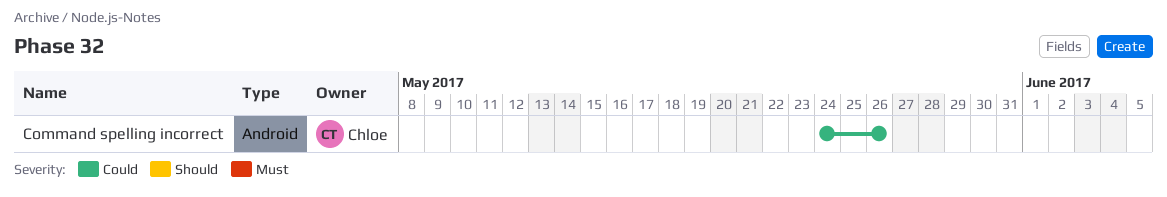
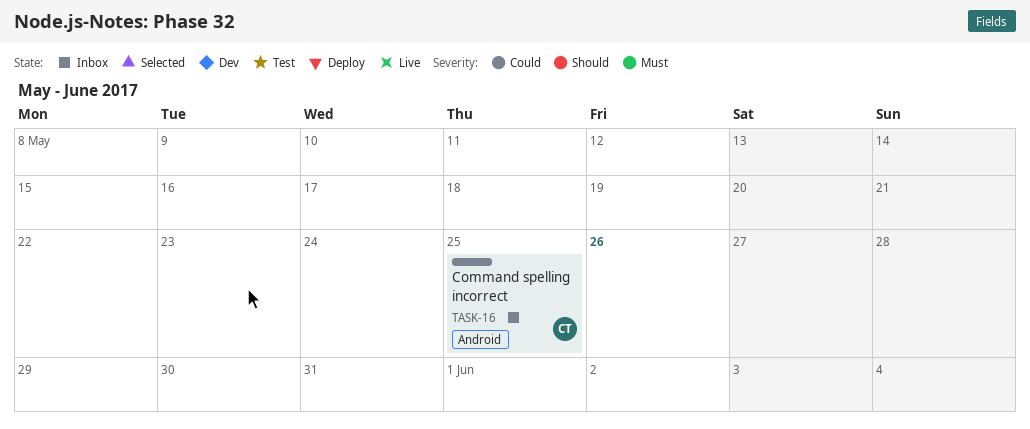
Command spelling incorrect, due: May 26 -> May 25

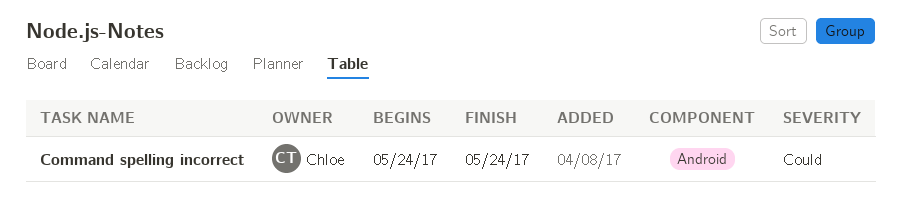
Command spelling incorrect, due: May 25 -> May 24

